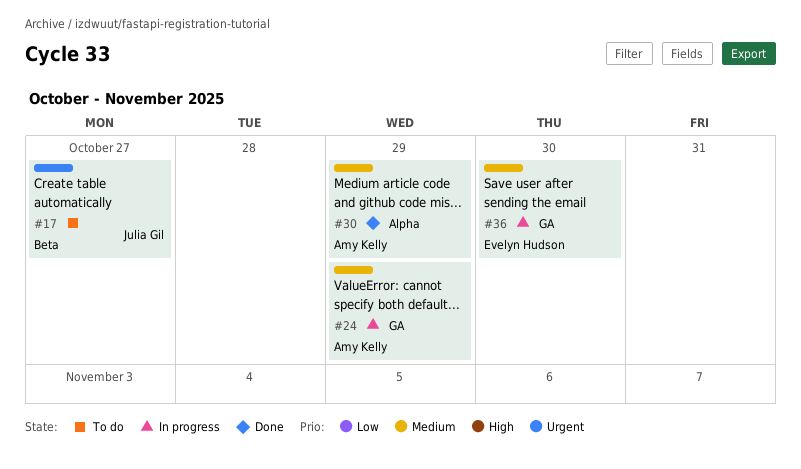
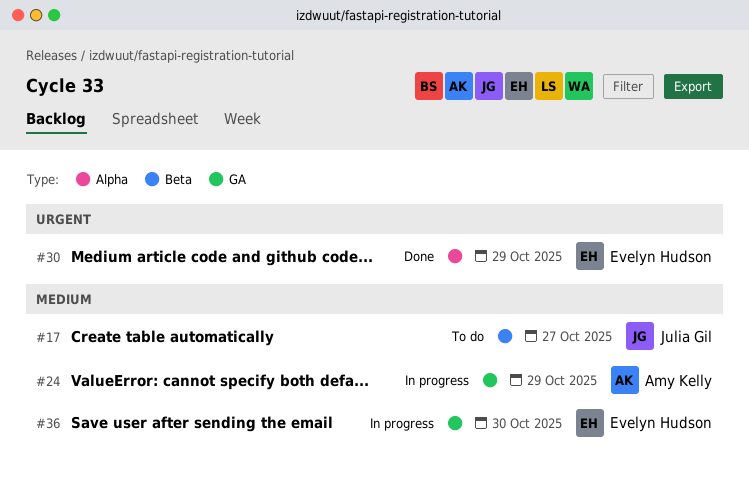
#17, priority: Urgent -> Medium
#30, owner: Amy Kelly -> Evelyn Hudson
#30, priority: Medium -> Urgent

